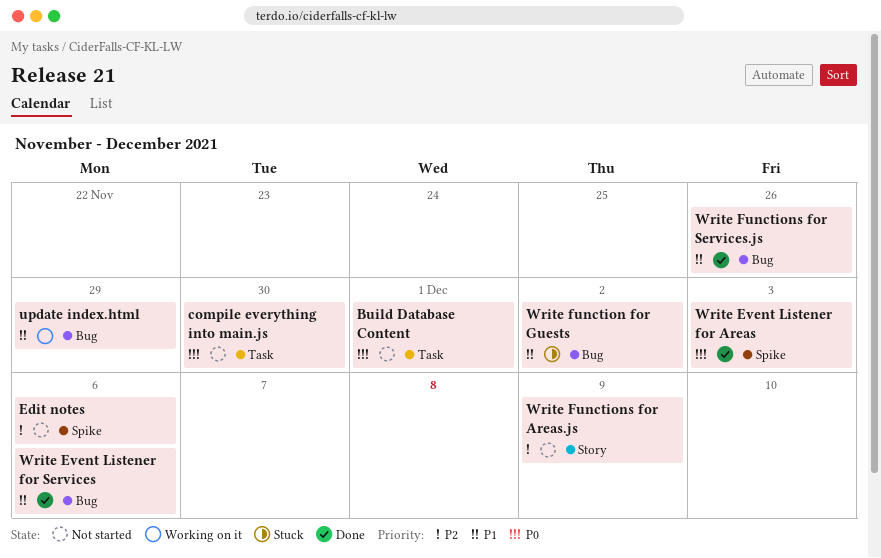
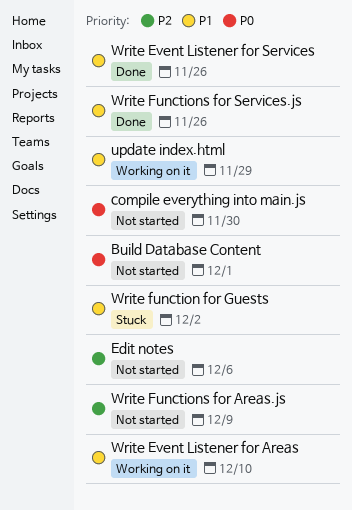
Write Event Listener for Areas, status: Done -> Working on it
Write Event Listener for Areas, priority: P0 -> P1
Write Event Listener for Areas, due: Dec 3 -> Dec 10
Write Event Listener for Services, due: Dec 6 -> Nov 26

